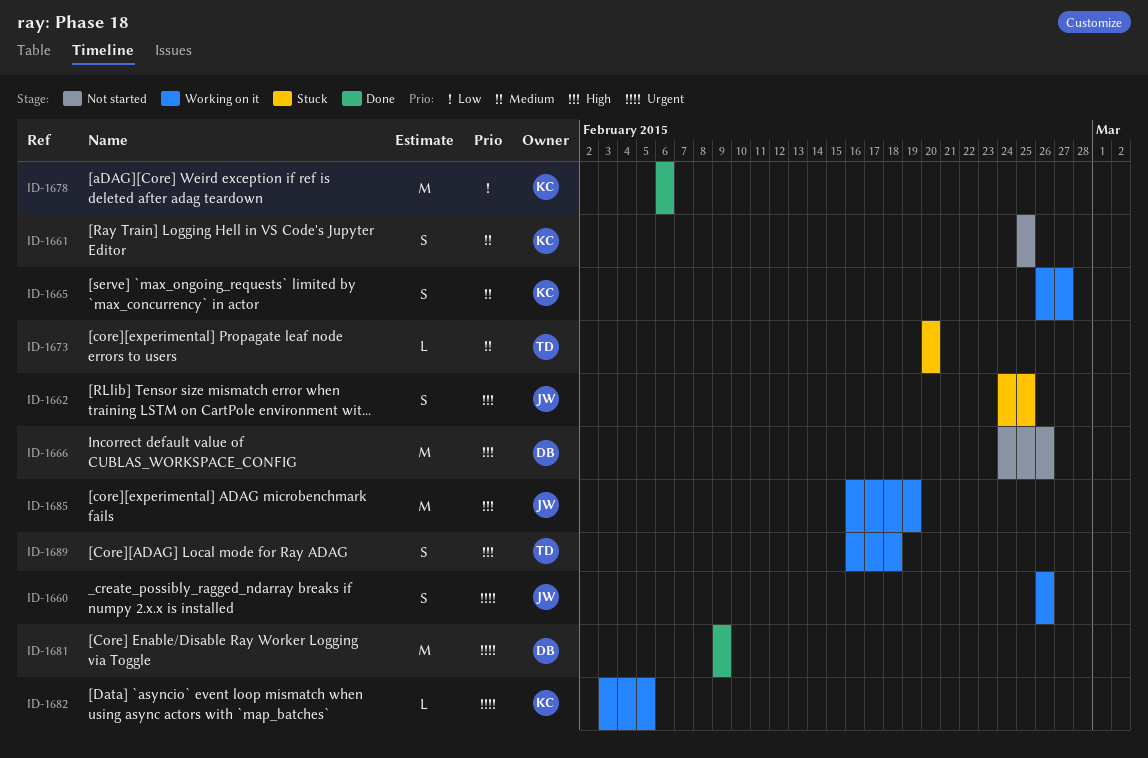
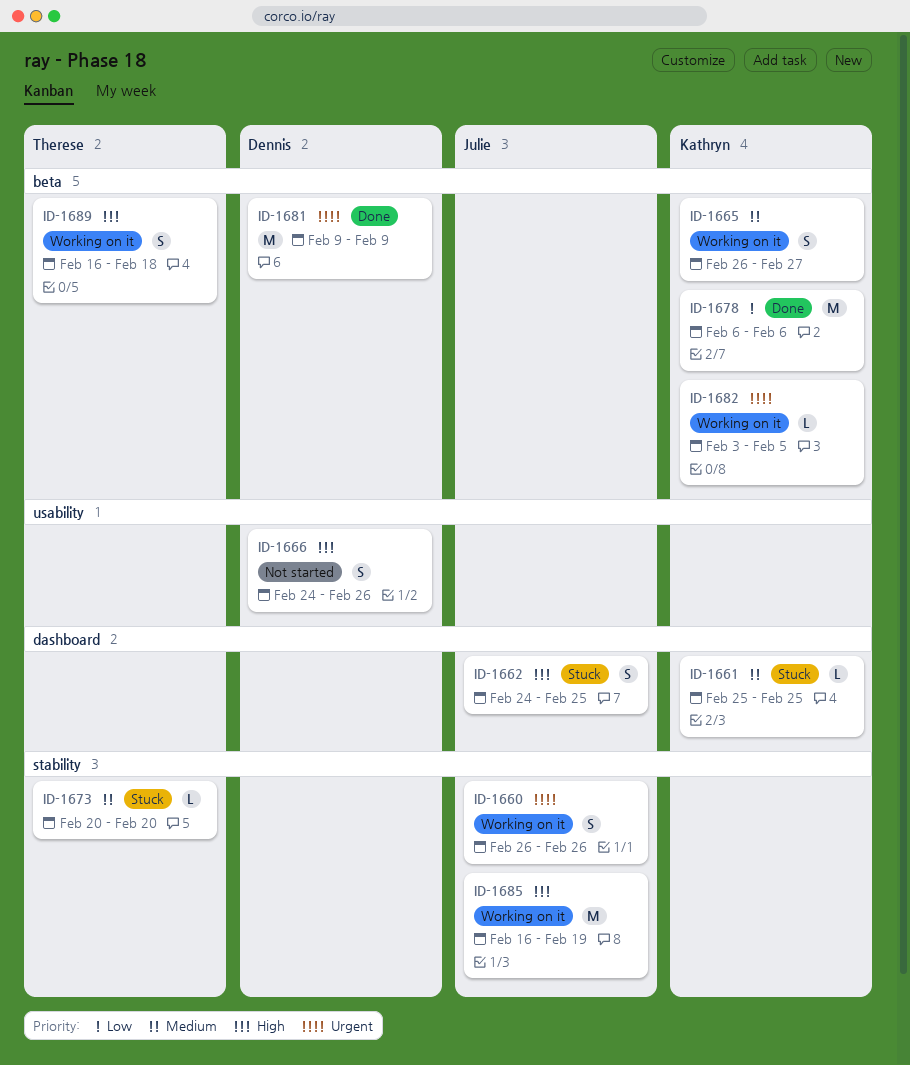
ID-1661, status: Not started -> Stuck
ID-1661, estimate: S -> L
ID-1666, estimate: M -> S

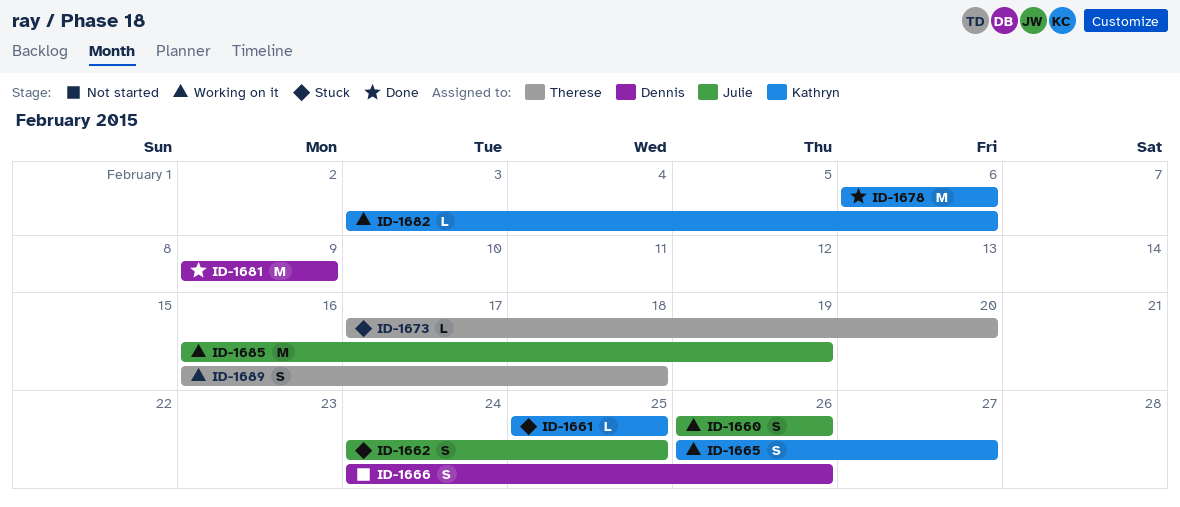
ID-1673, start: Feb 20 -> Feb 17
ID-1682, due: Feb 5 -> Feb 6

